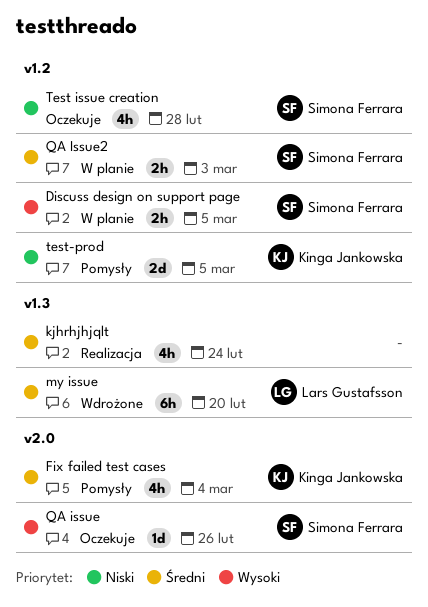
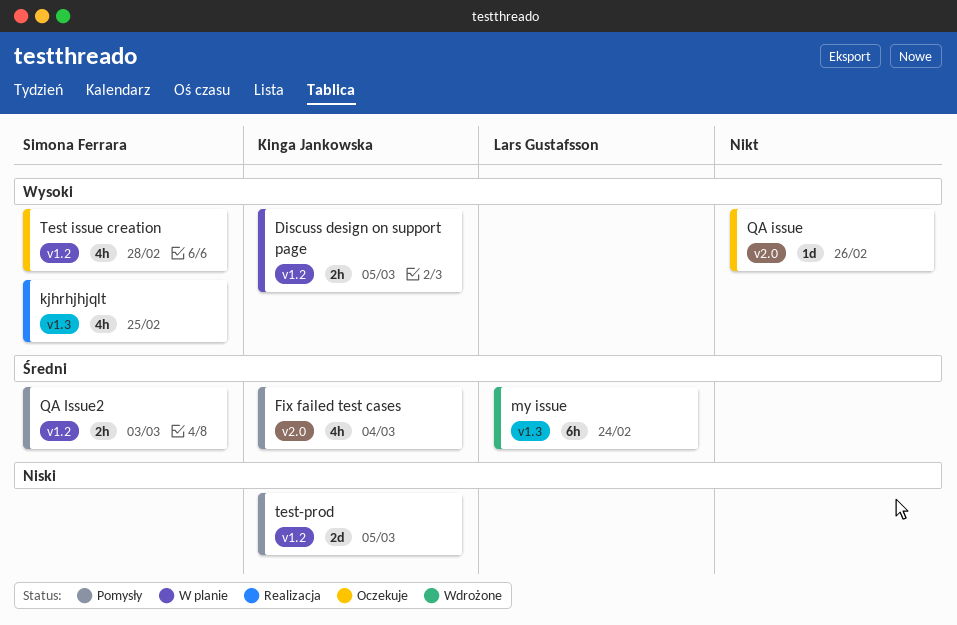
Discuss design on support page, owner: Simona Ferrara -> Kinga Jankowska
kjhrhjhjqlt, owner: none -> Simona Ferrara
kjhrhjhjqlt, priority: Średni -> Wysoki
kjhrhjhjqlt, due: Feb 24 -> Feb 25
my issue, due: Feb 20 -> Feb 24
QA issue, owner: Simona Ferrara -> none
QA Issue2, status: W planie -> Pomysły
Test issue creation, priority: Niski -> Wysoki

